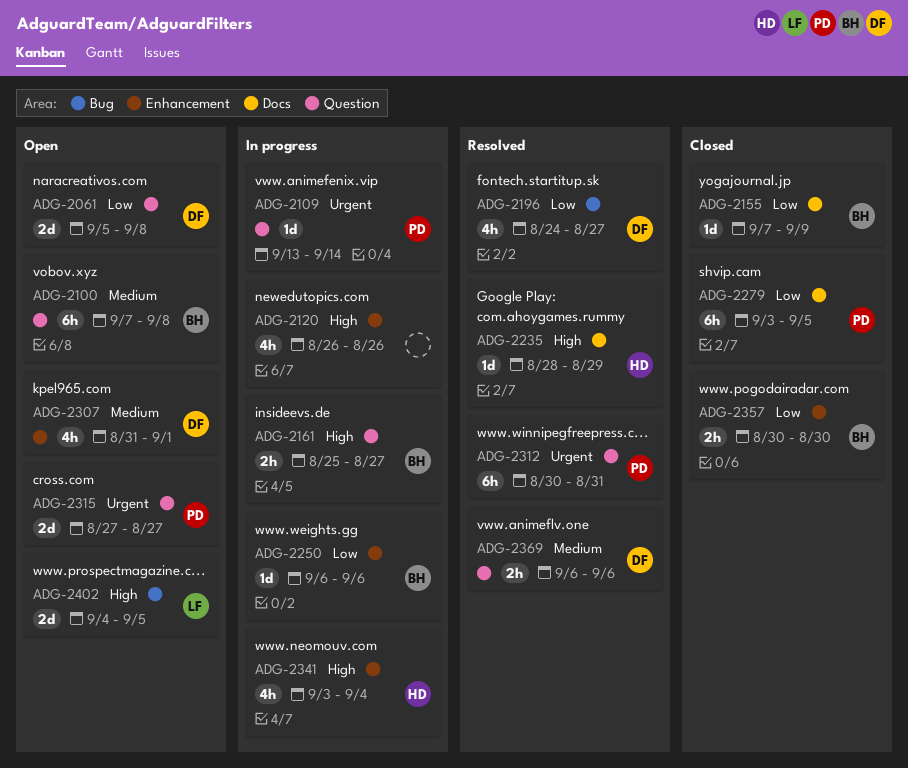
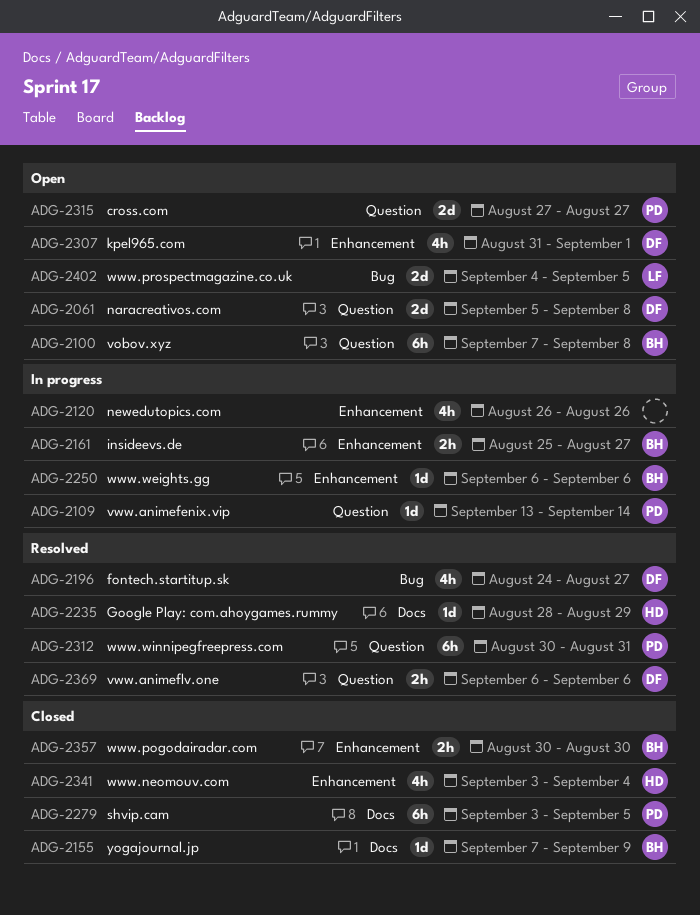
ADG-2161, label: Question -> Enhancement
ADG-2341, status: In progress -> Closed

